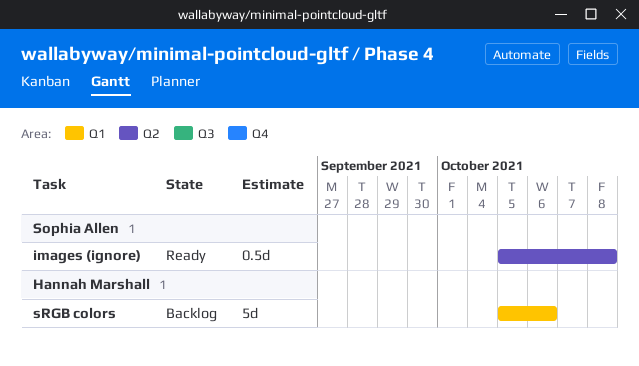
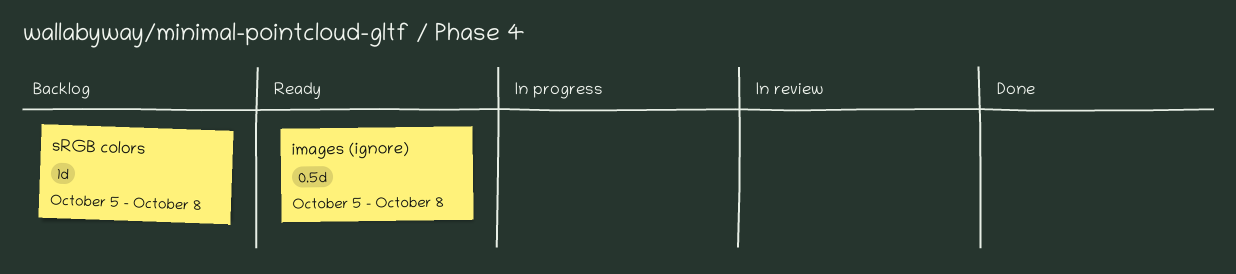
sRGB colors, estimate: 5d -> 1d
sRGB colors, due: Oct 6 -> Oct 8

